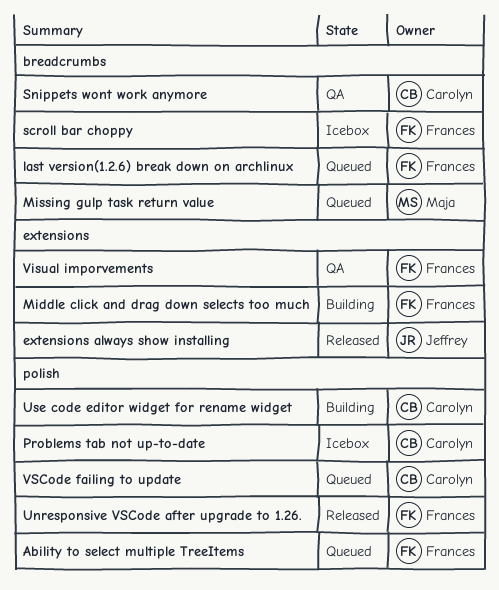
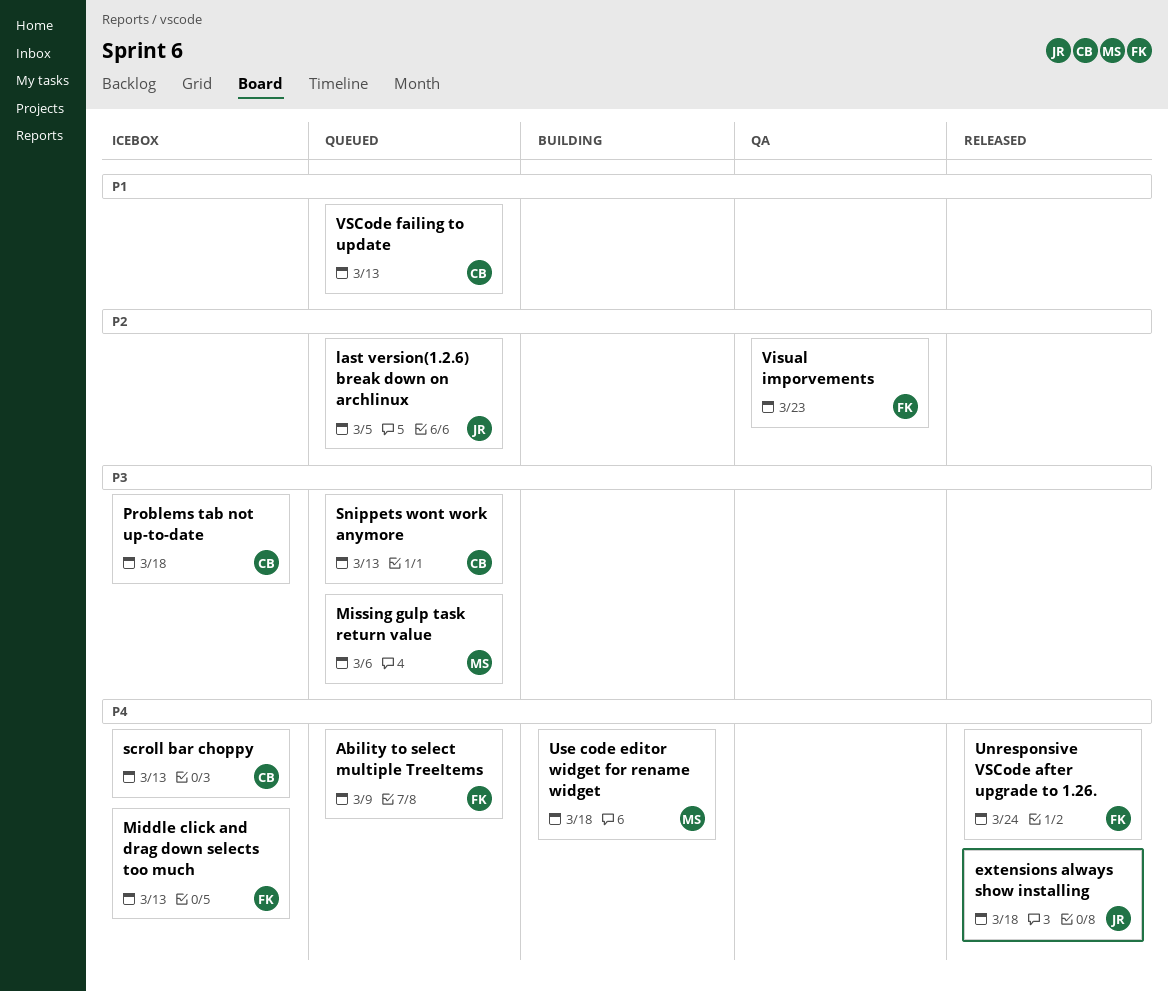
last version(1.2.6) break down on archlinux, owner: Frances -> Jeffrey
Middle click and drag down selects too much, status: Building -> Icebox
scroll bar choppy, owner: Frances -> Carolyn
Snippets wont work anymore, status: QA -> Queued
Use code editor widget for rename widget, owner: Carolyn -> Maja

